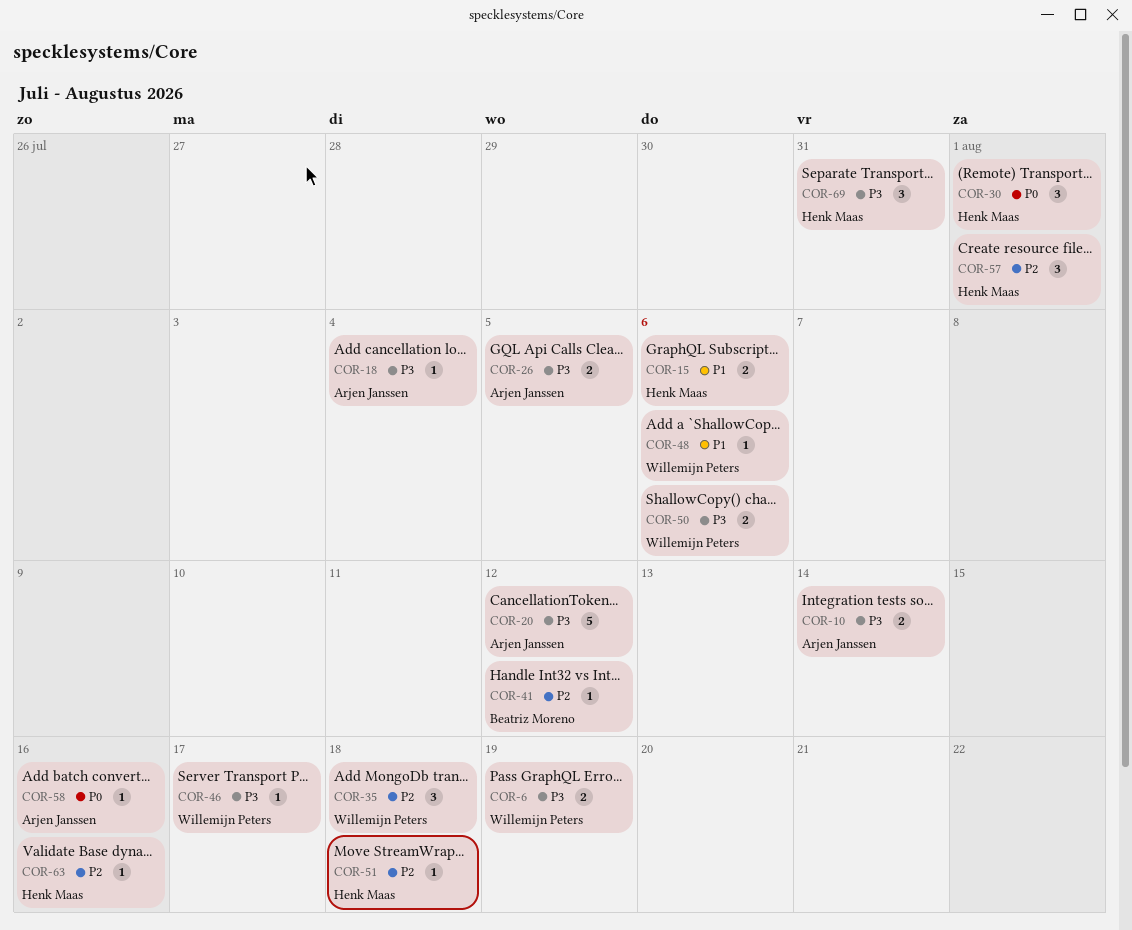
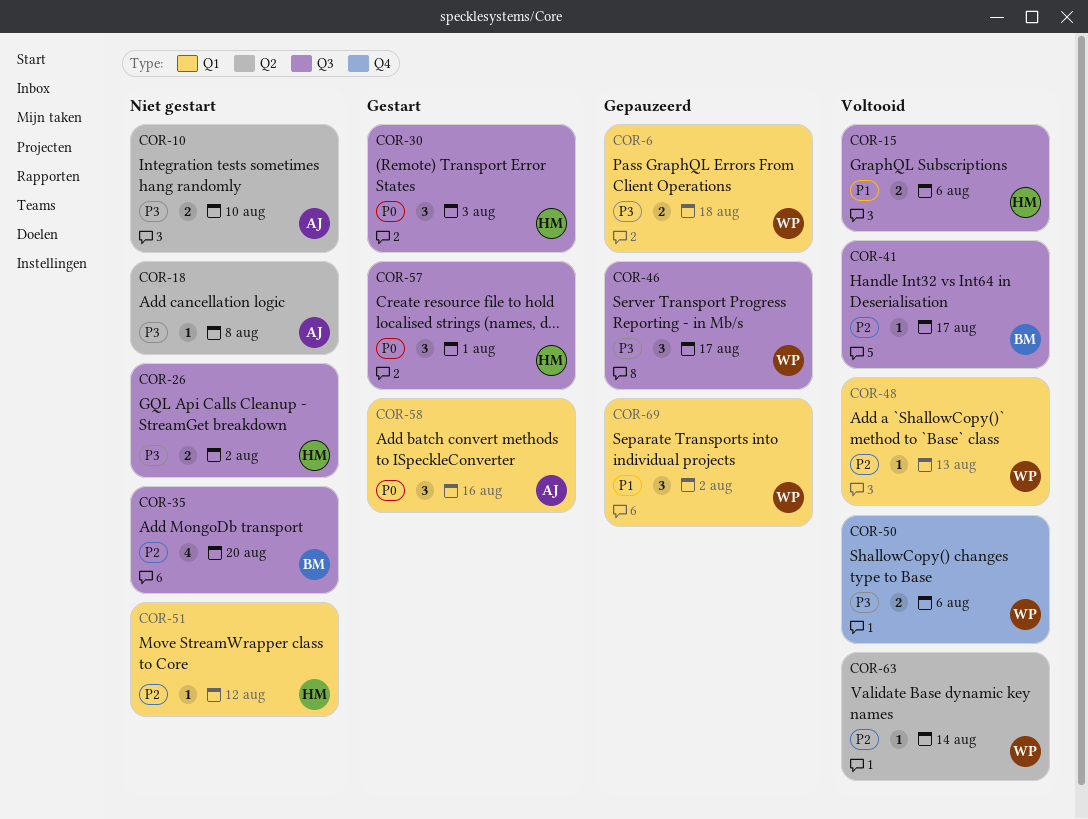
COR-6, due: Aug 19 -> Aug 18
COR-10, due: Aug 14 -> Aug 10
COR-18, due: Aug 4 -> Aug 8
COR-20: present -> none
COR-26, owner: Arjen Janssen -> Henk Maas
COR-26, due: Aug 5 -> Aug 2
COR-30, due: Aug 1 -> Aug 3
COR-35, owner: Willemijn Peters -> Beatriz Moreno
COR-35, estimate: 3 -> 4
COR-35, due: Aug 18 -> Aug 20
COR-41, due: Aug 12 -> Aug 17
COR-46, estimate: 1 -> 3
COR-48, priority: P1 -> P2
COR-48, due: Aug 6 -> Aug 13
COR-51, due: Aug 18 -> Aug 12
COR-57, priority: P2 -> P0
COR-58, estimate: 1 -> 3
COR-63, owner: Henk Maas -> Willemijn Peters
COR-63, due: Aug 16 -> Aug 14
COR-69, owner: Henk Maas -> Willemijn Peters
COR-69, priority: P3 -> P1
COR-69, due: Jul 31 -> Aug 2

